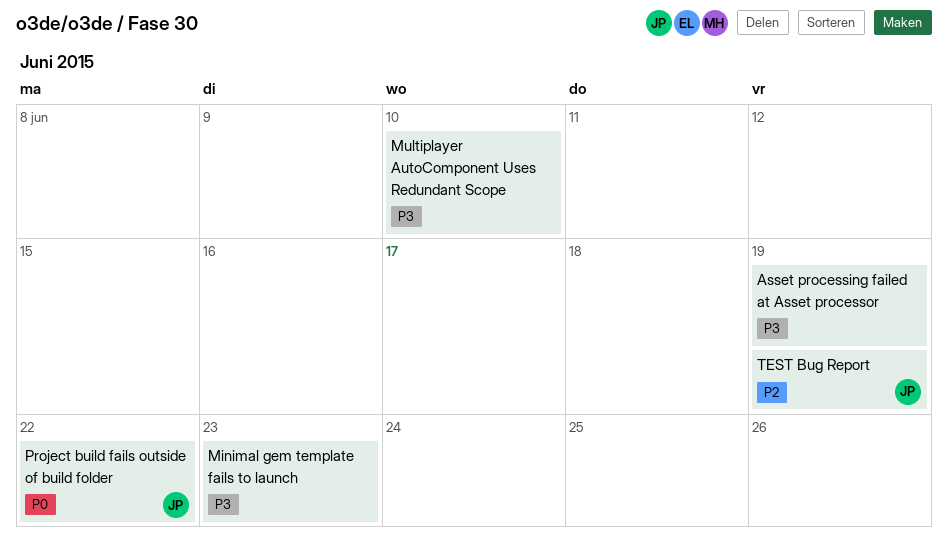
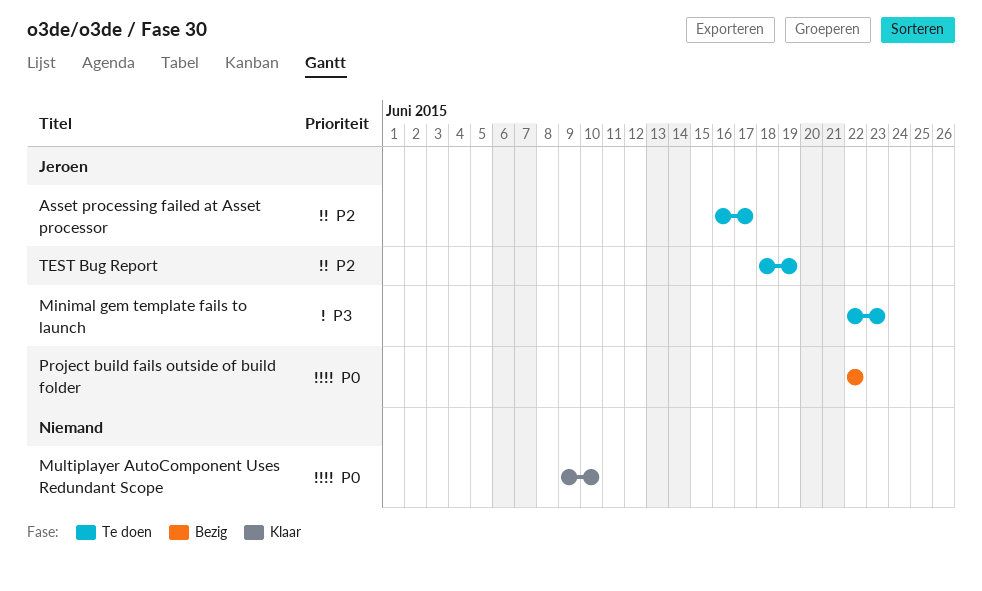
Asset processing failed at Asset processor, owner: none -> Jeroen
Asset processing failed at Asset processor, priority: P3 -> P2
Asset processing failed at Asset processor, due: Jun 19 -> Jun 17
Minimal gem template fails to launch, owner: none -> Jeroen
Multiplayer AutoComponent Uses Redundant Scope, priority: P3 -> P0

